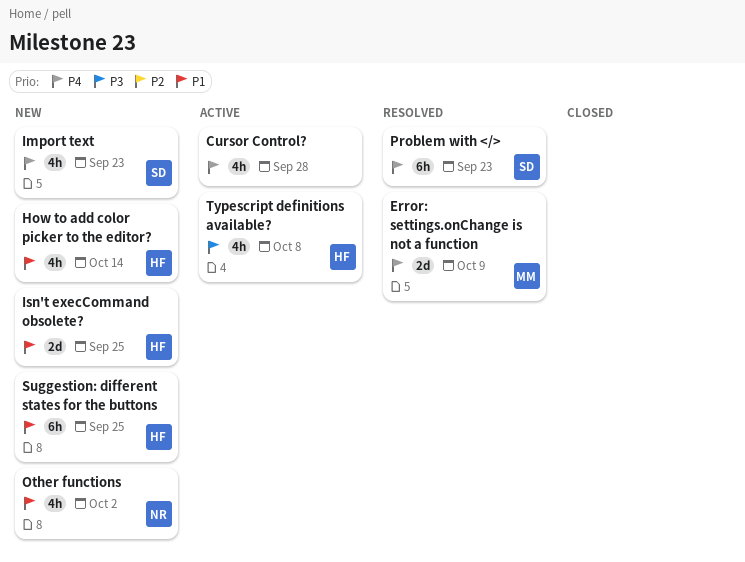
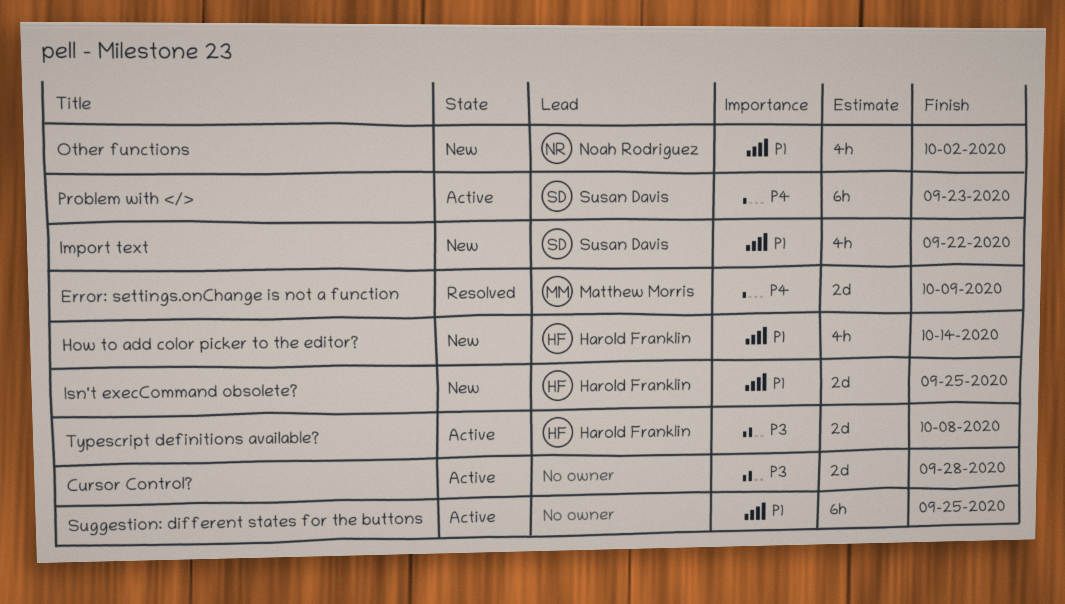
Cursor Control?, priority: P4 -> P3
Cursor Control?, estimate: 4h -> 2d
Import text, priority: P4 -> P1
Import text, due: Sep 23 -> Sep 22
Problem with </>, status: Resolved -> Active
Suggestion: different states for the buttons, status: New -> Active
Suggestion: different states for the buttons, owner: Harold Franklin -> none
Typescript definitions available?, estimate: 4h -> 2d

